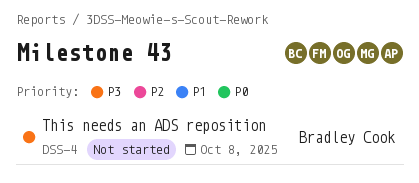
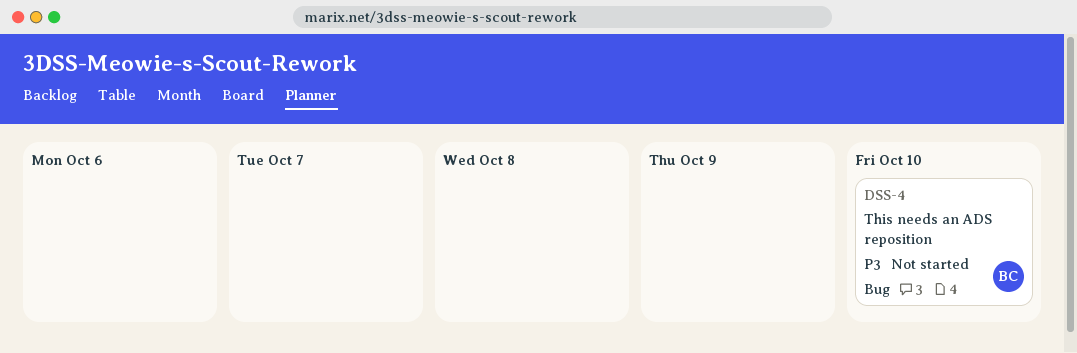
DSS-4, due: Oct 8 -> Oct 10

